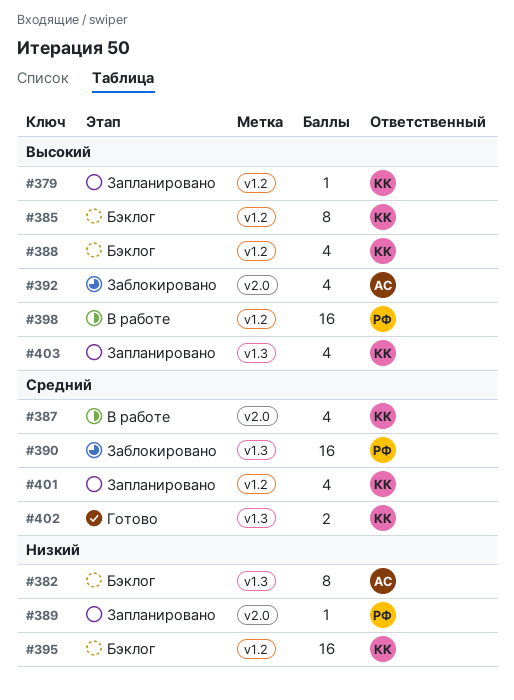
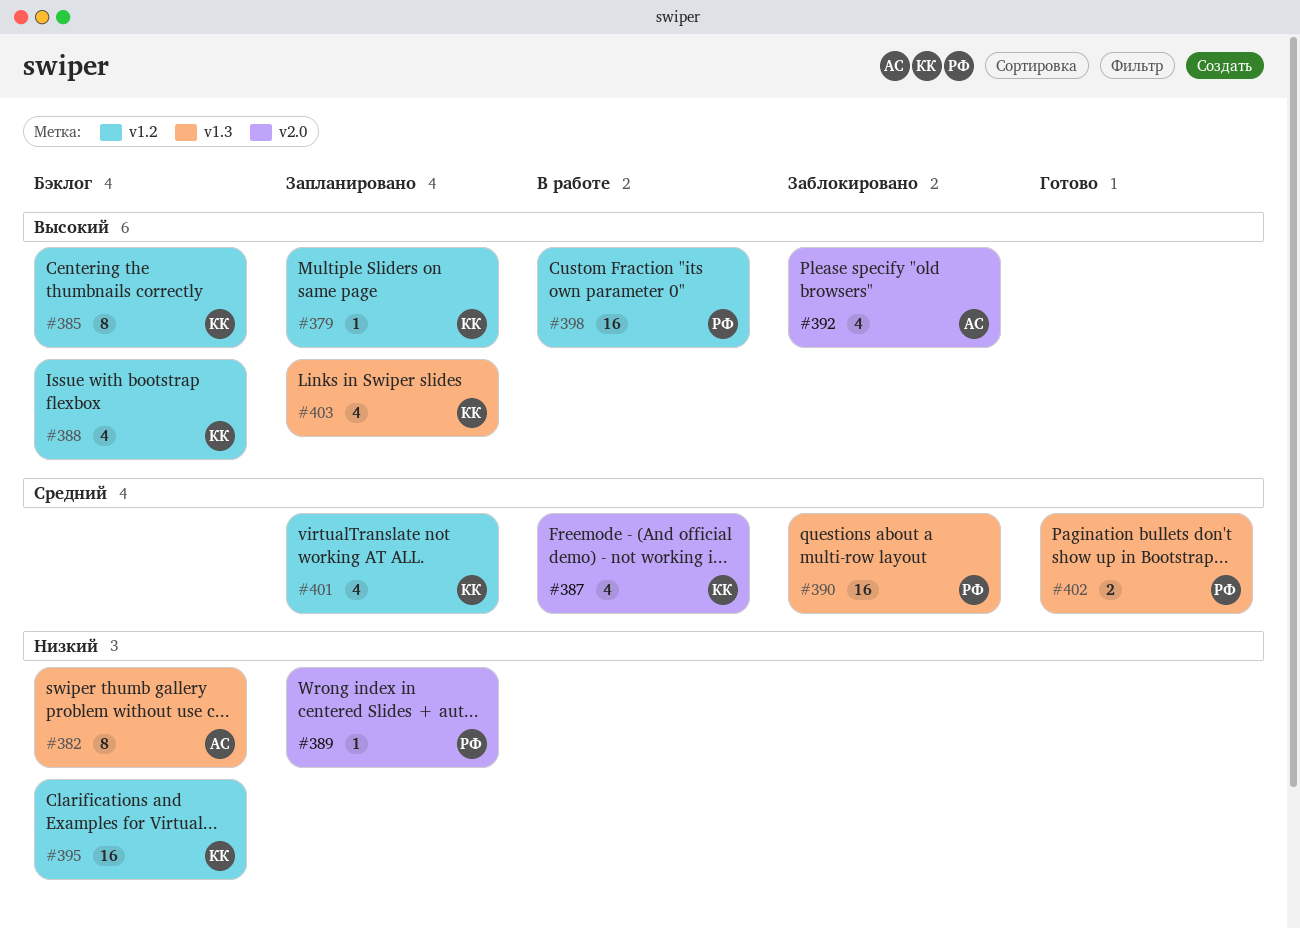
#402, owner: КК -> РФ

